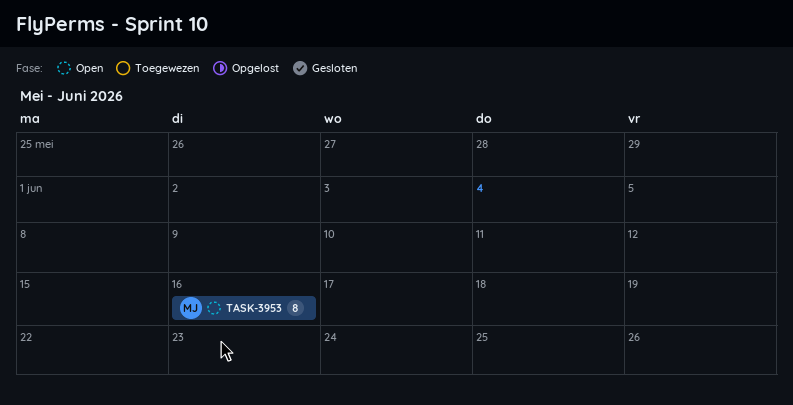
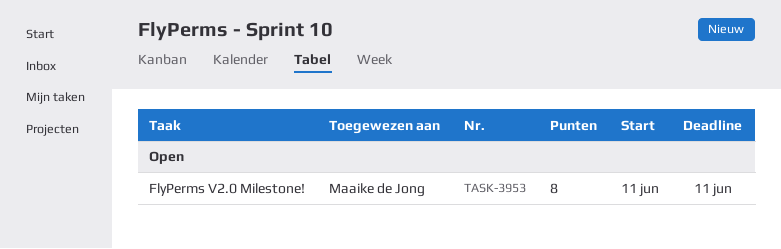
TASK-3953, start: Jun 16 -> Jun 11
TASK-3953, due: Jun 16 -> Jun 11

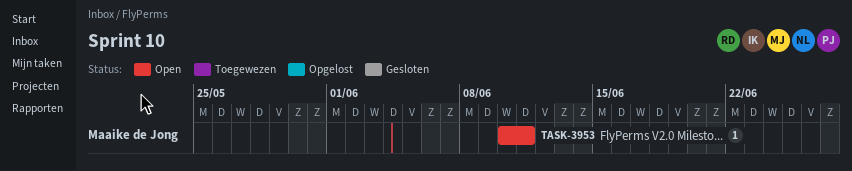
TASK-3953, estimate: 8 -> 1
TASK-3953, start: Jun 11 -> Jun 10

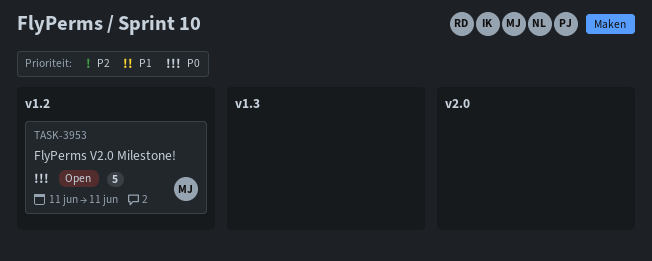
TASK-3953, estimate: 1 -> 5
TASK-3953, start: Jun 10 -> Jun 11

